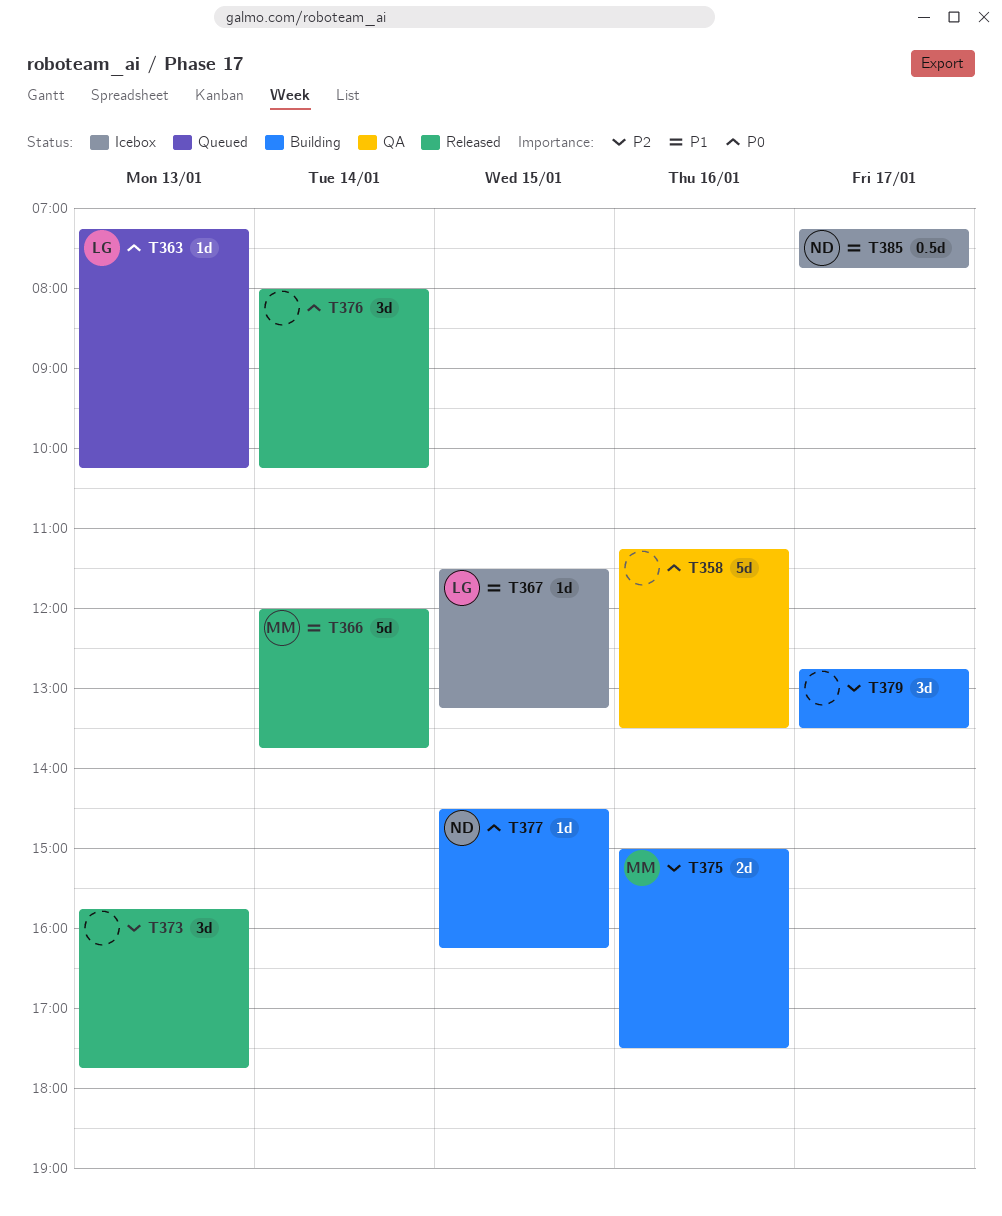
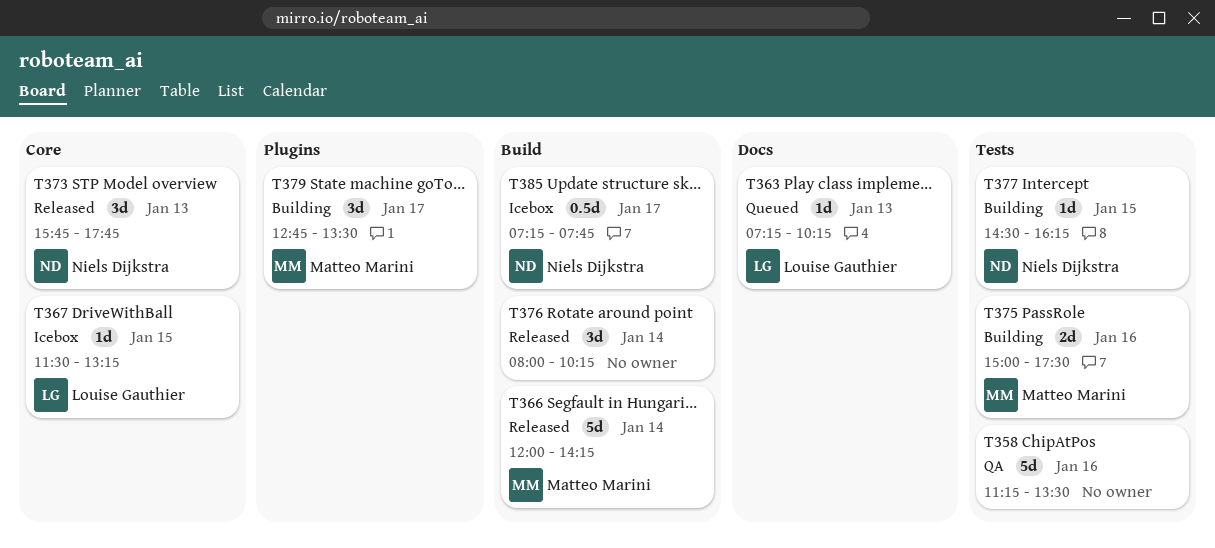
T366, ends: 13:45 -> 14:15
T373, owner: none -> Niels Dijkstra
T379, owner: none -> Matteo Marini

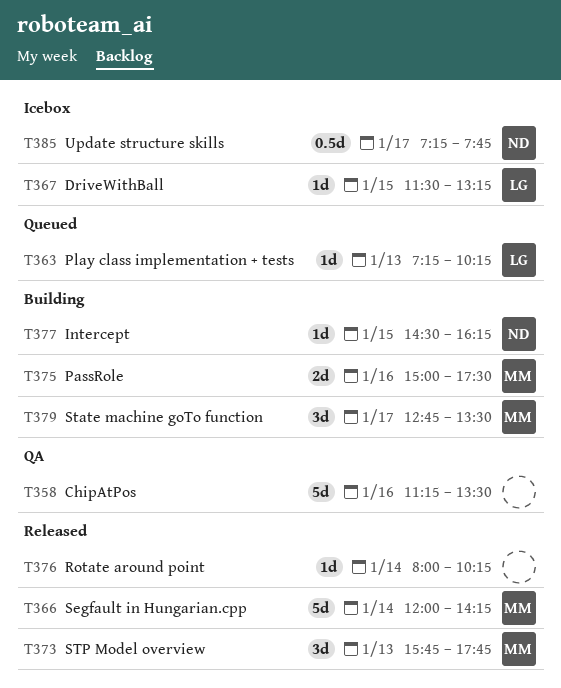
T373, owner: Niels Dijkstra -> Matteo Marini
T376, estimate: 3d -> 1d

